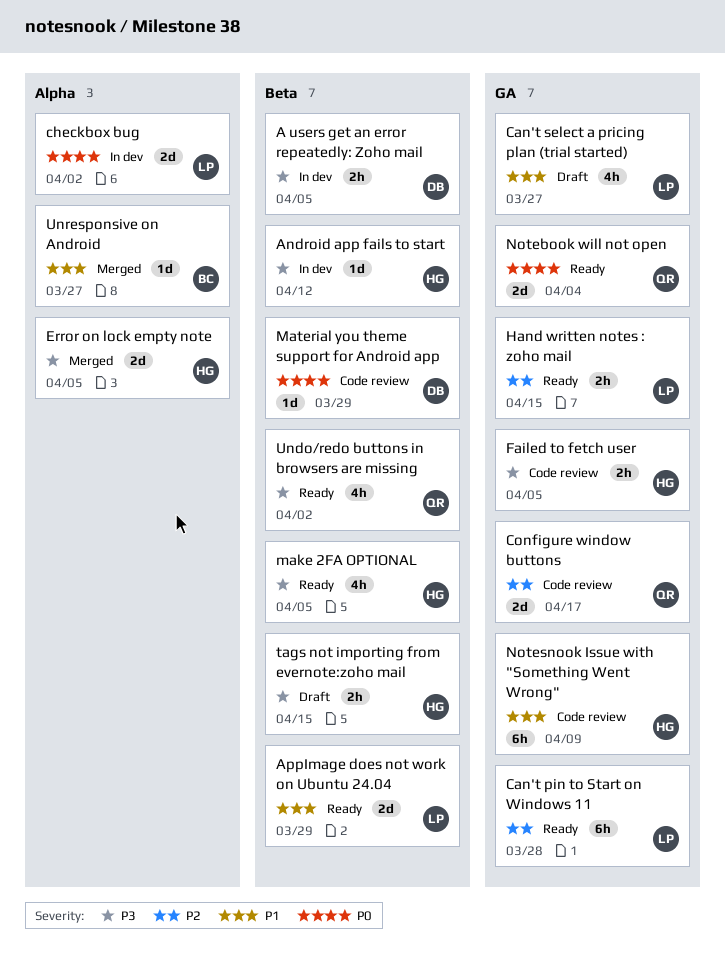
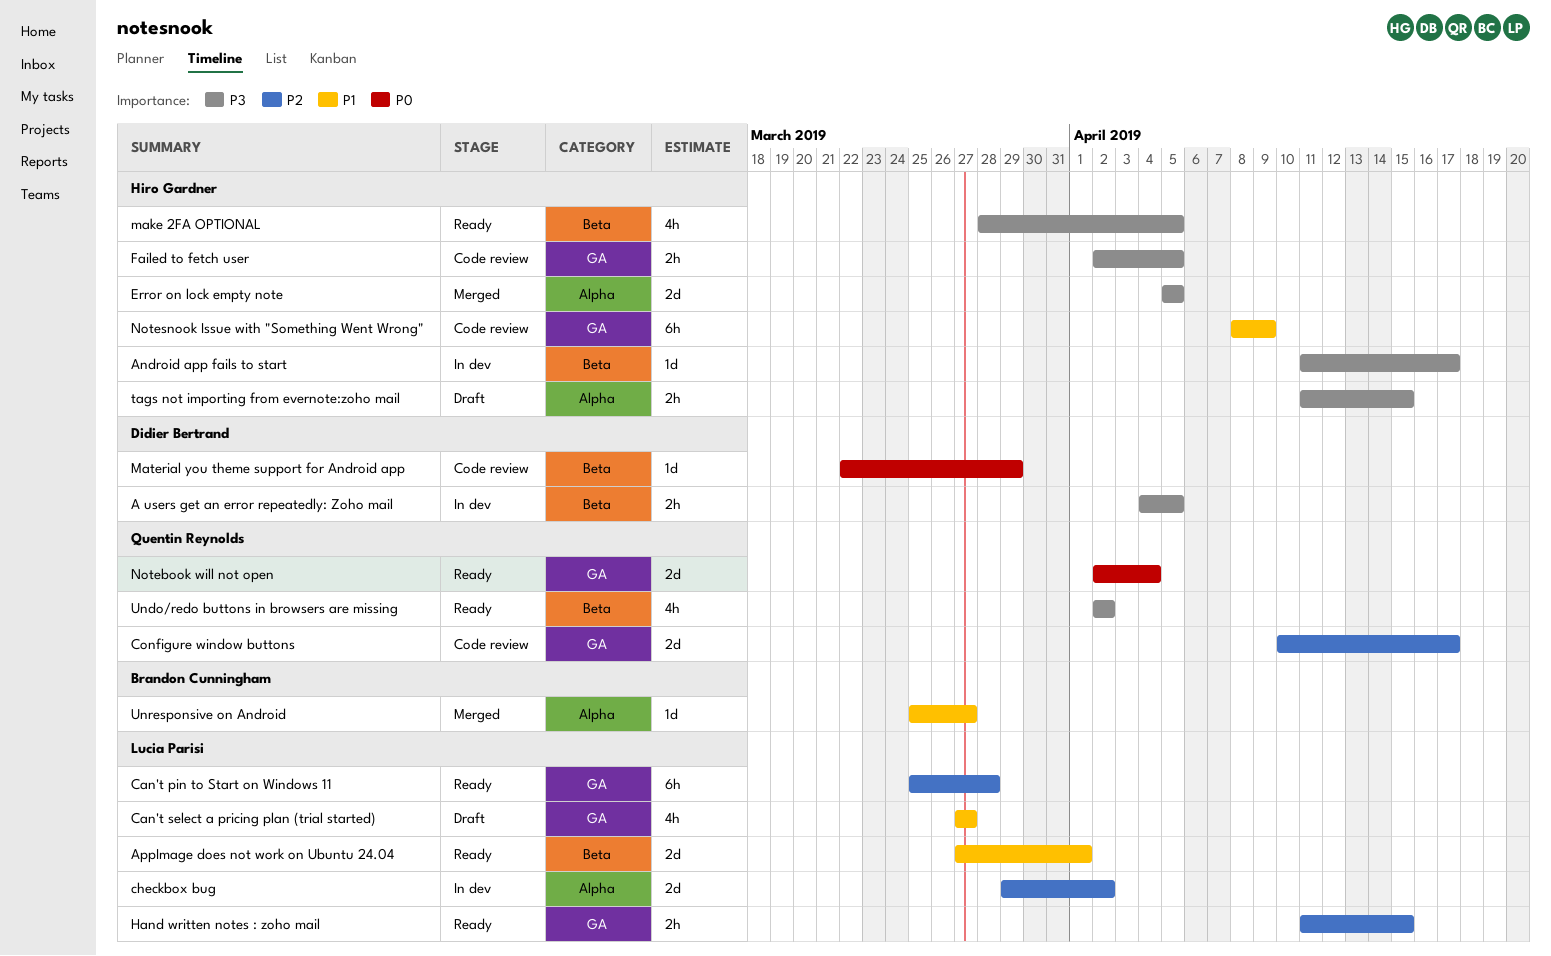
Android app fails to start, due: Apr 12 -> Apr 17
AppImage does not work on Ubuntu 24.04, due: Mar 29 -> Apr 1
checkbox bug, priority: P0 -> P2
tags not importing from evernote:zoho mail, label: Beta -> Alpha

